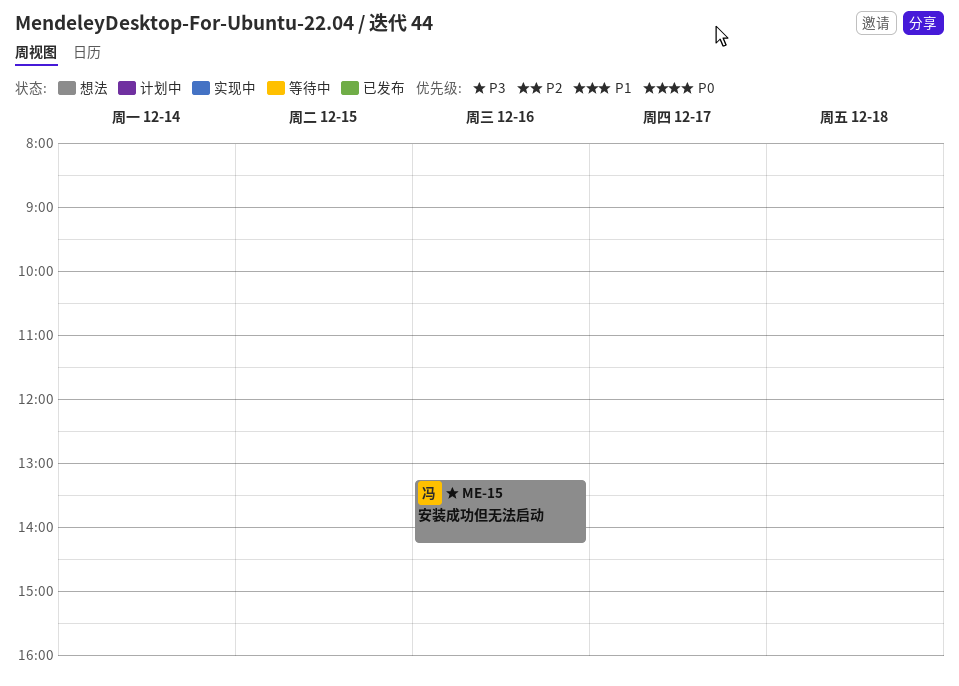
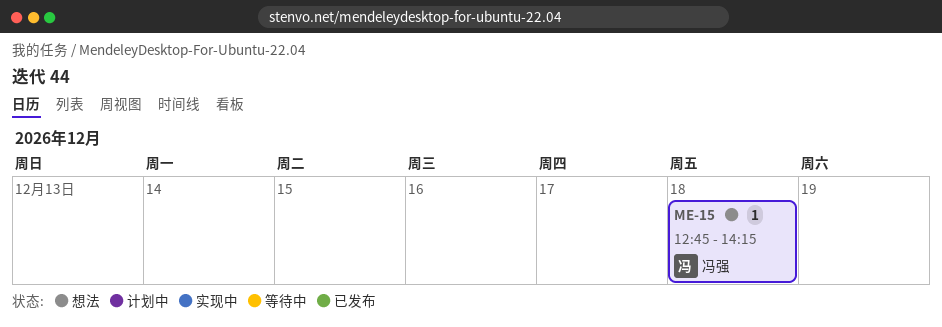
ME-15, day: Dec 16 -> Dec 18
ME-15, begins: 13:15 -> 12:45

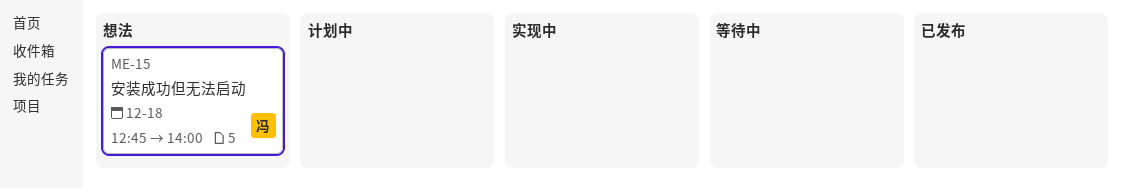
ME-15, ends: 14:15 -> 14:00

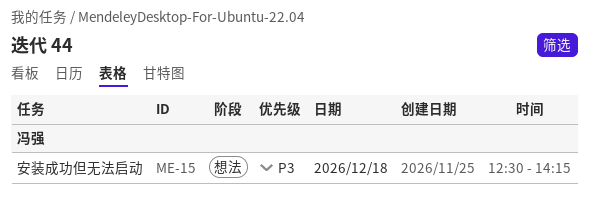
ME-15, begins: 12:45 -> 12:30
ME-15, ends: 14:00 -> 14:15

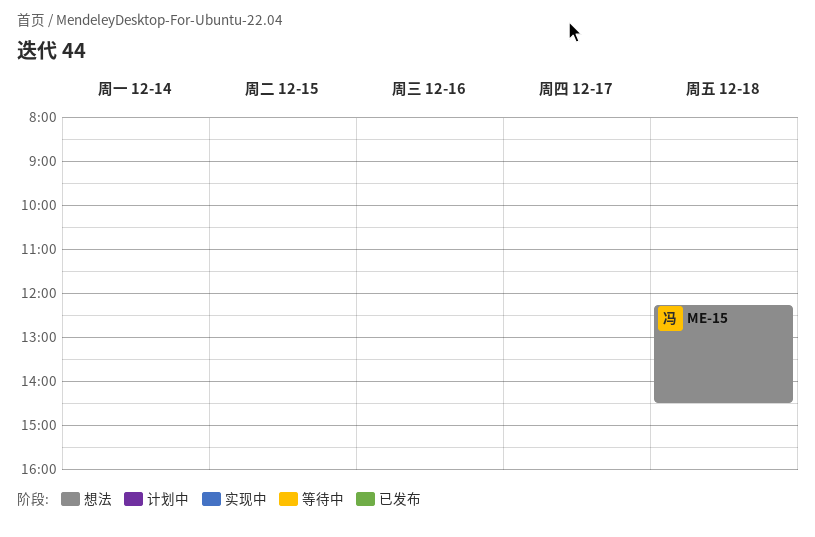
ME-15, begins: 12:30 -> 12:15
ME-15, ends: 14:15 -> 14:30

